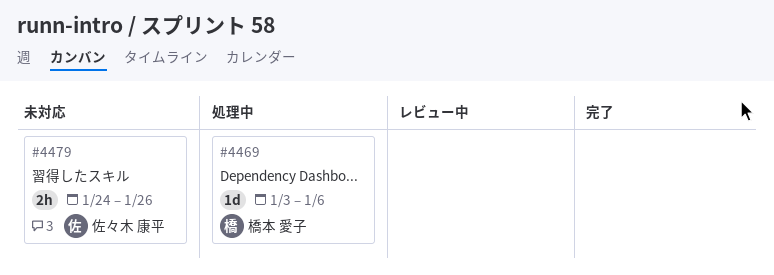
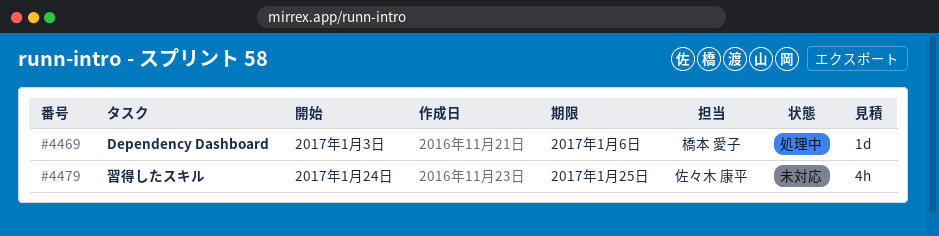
#4479, estimate: 2h -> 4h
#4479, due: Jan 26 -> Jan 25

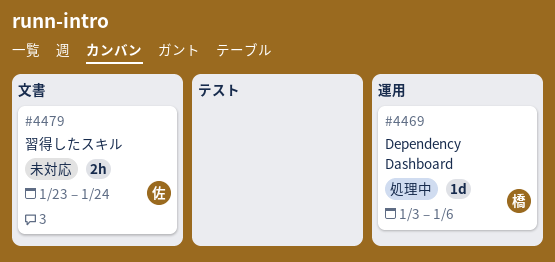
#4479, estimate: 4h -> 2h
#4479, start: Jan 24 -> Jan 23
#4479, due: Jan 25 -> Jan 24

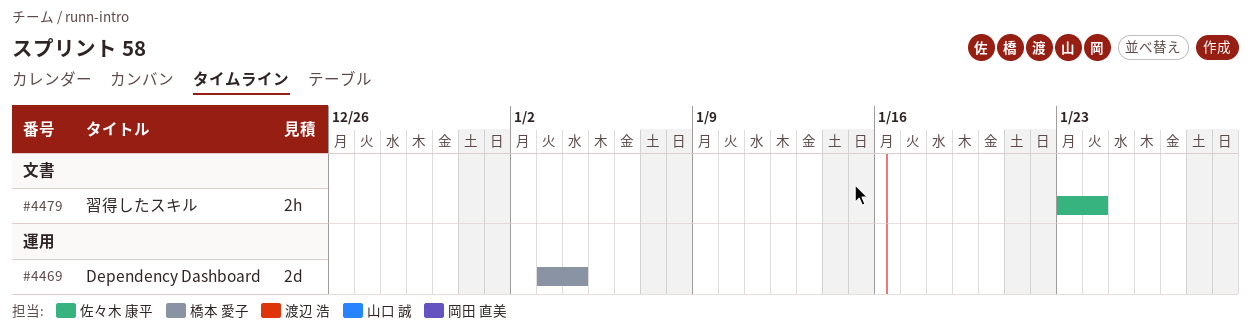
#4469, estimate: 1d -> 2d
#4469, due: Jan 6 -> Jan 4

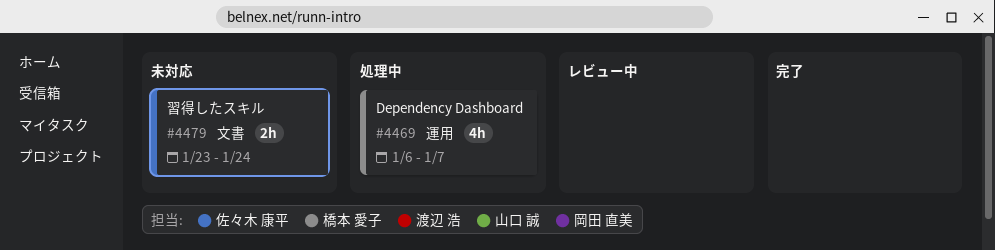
#4469, estimate: 2d -> 4h
#4469, start: Jan 3 -> Jan 6
#4469, due: Jan 4 -> Jan 7

